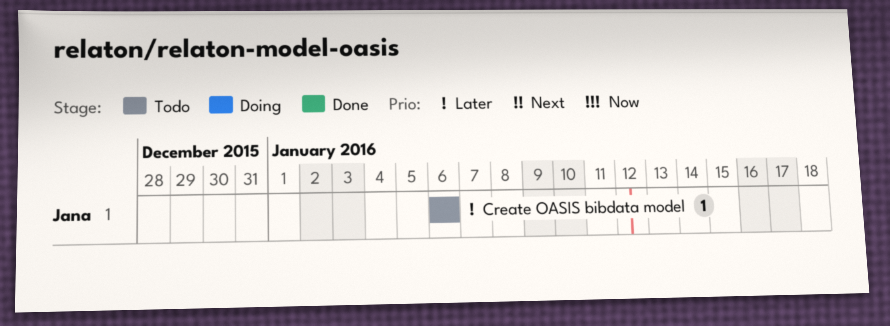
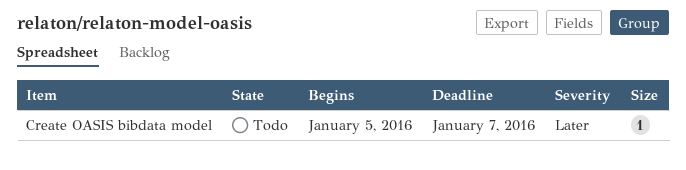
Create OASIS bibdata model, start: Jan 6 -> Jan 5
Create OASIS bibdata model, due: Jan 6 -> Jan 7

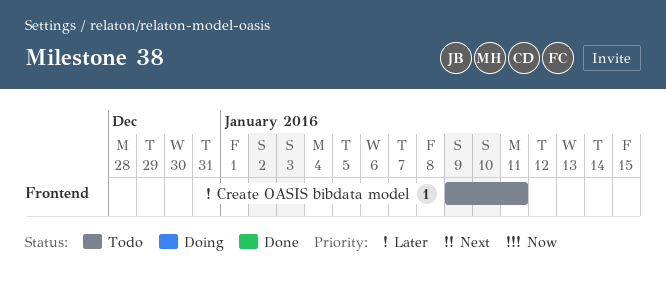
Create OASIS bibdata model, start: Jan 5 -> Jan 9
Create OASIS bibdata model, due: Jan 7 -> Jan 11

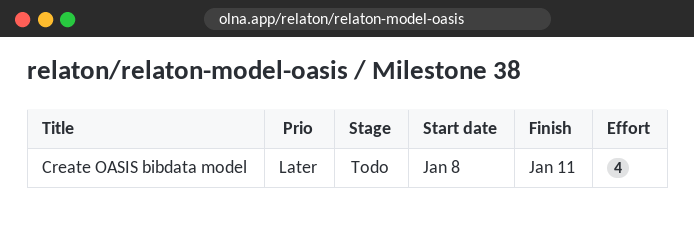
Create OASIS bibdata model, estimate: 1 -> 4
Create OASIS bibdata model, start: Jan 9 -> Jan 8

